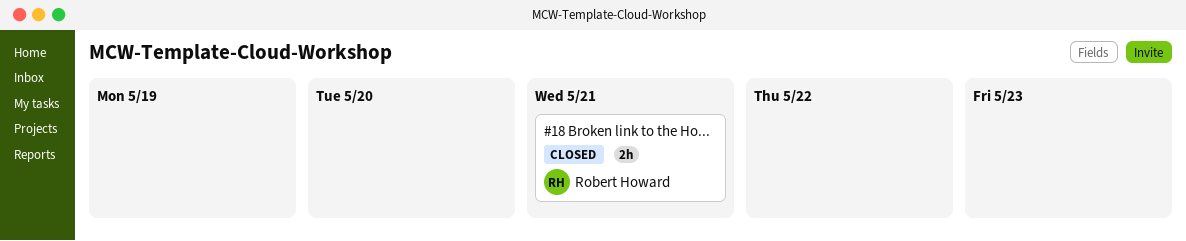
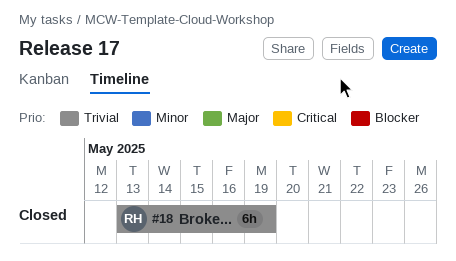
#18, estimate: 2h -> 6h
#18, due: May 21 -> May 19

